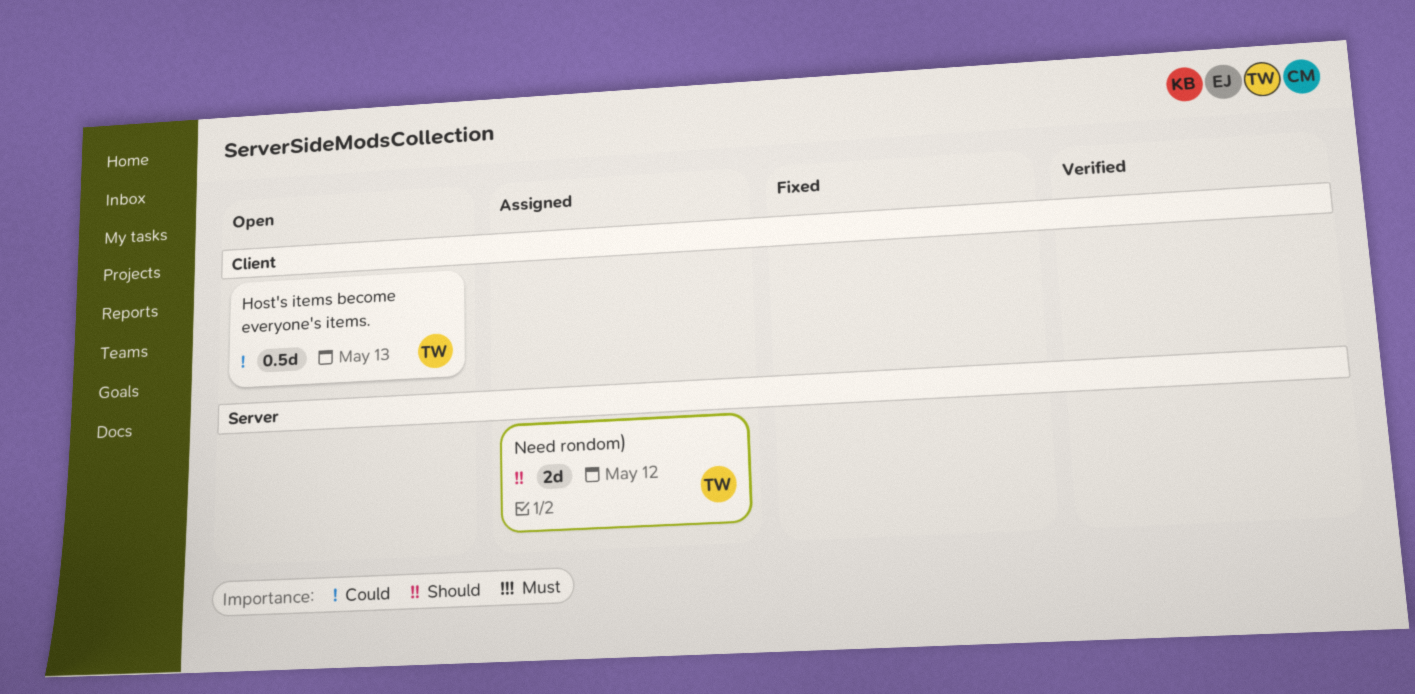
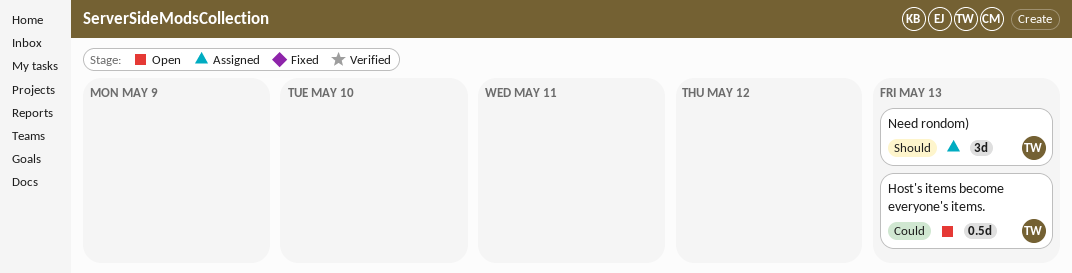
Need rondom), estimate: 2d -> 3d
Need rondom), due: May 12 -> May 13

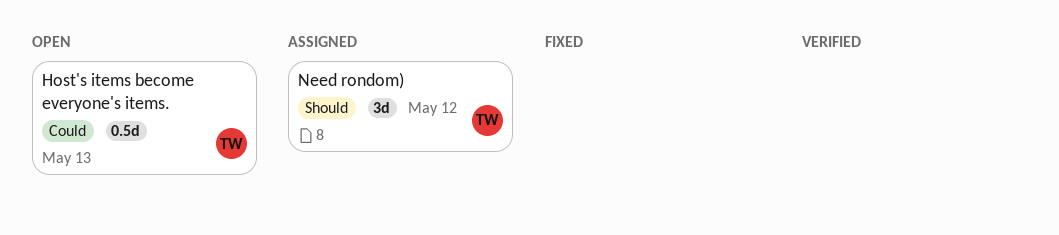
Need rondom), due: May 13 -> May 12

